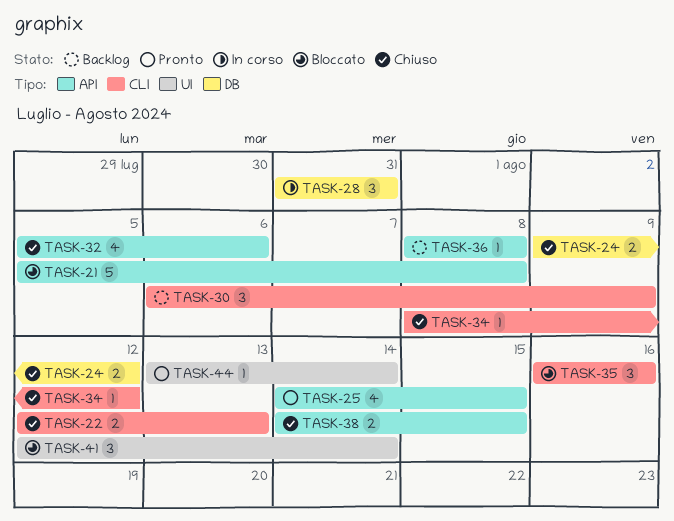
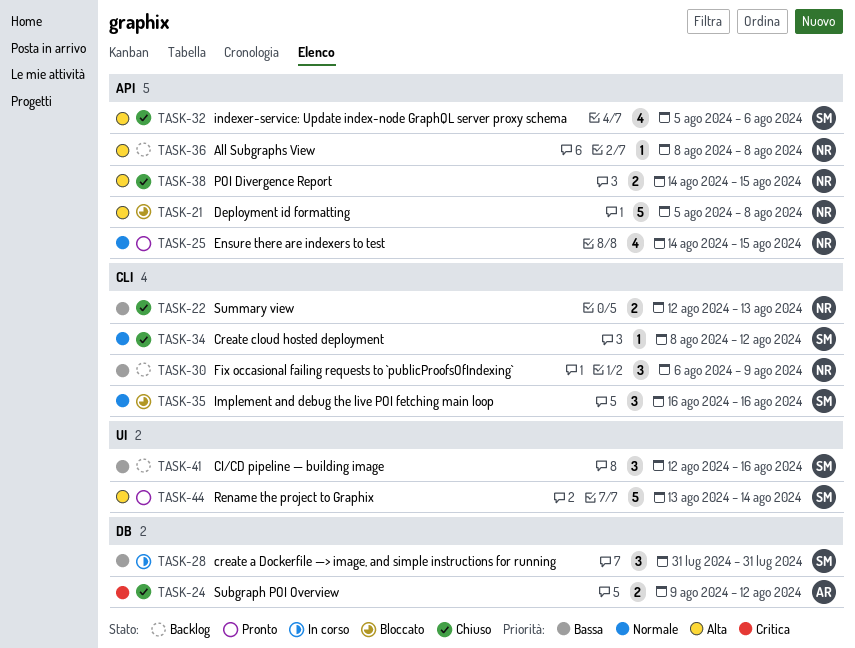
TASK-41, status: Bloccato -> Backlog
TASK-41, due: Aug 14 -> Aug 16
TASK-44, estimate: 1 -> 5

